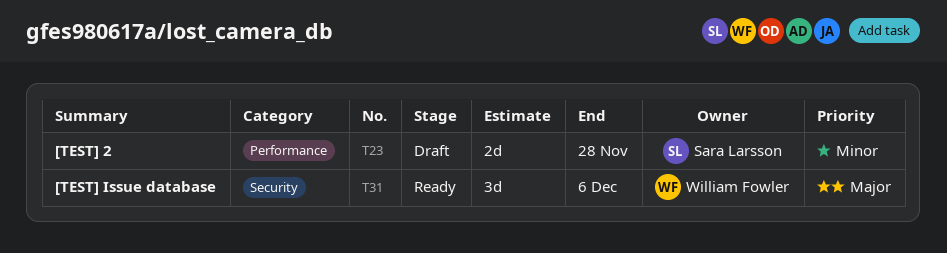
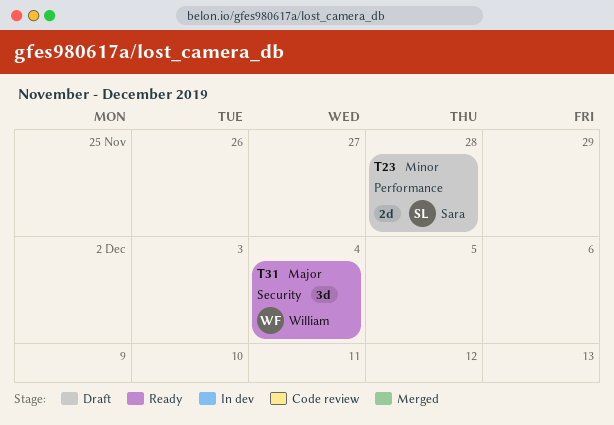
T31, due: Dec 6 -> Dec 4

